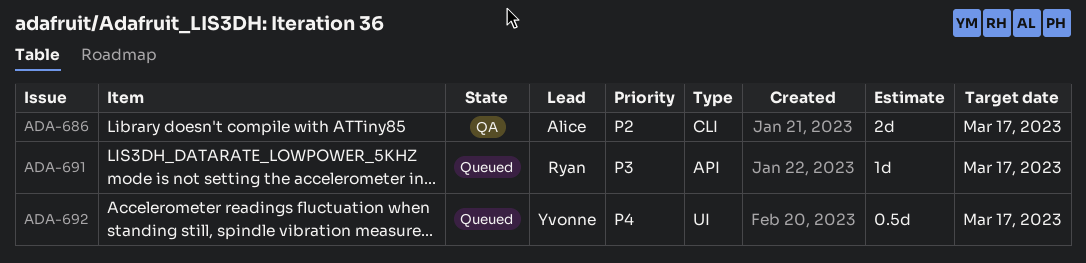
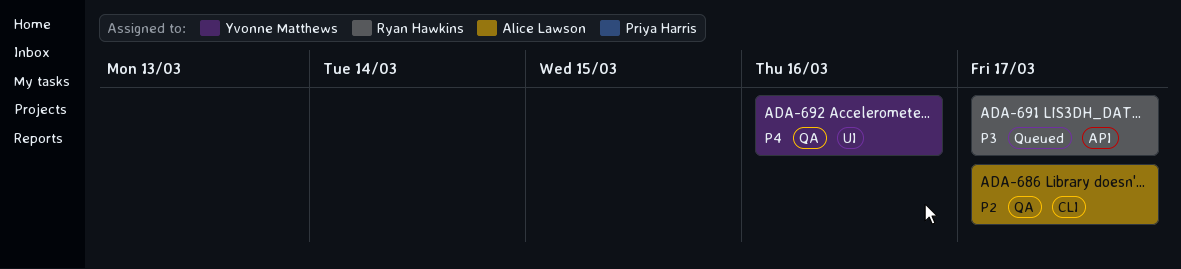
ADA-692, status: Queued -> QA
ADA-692, due: Mar 17 -> Mar 16

